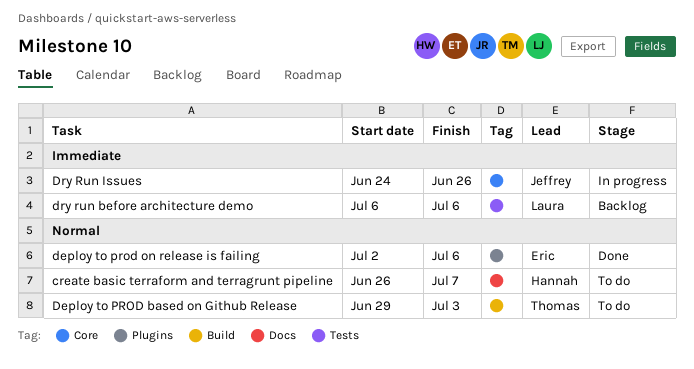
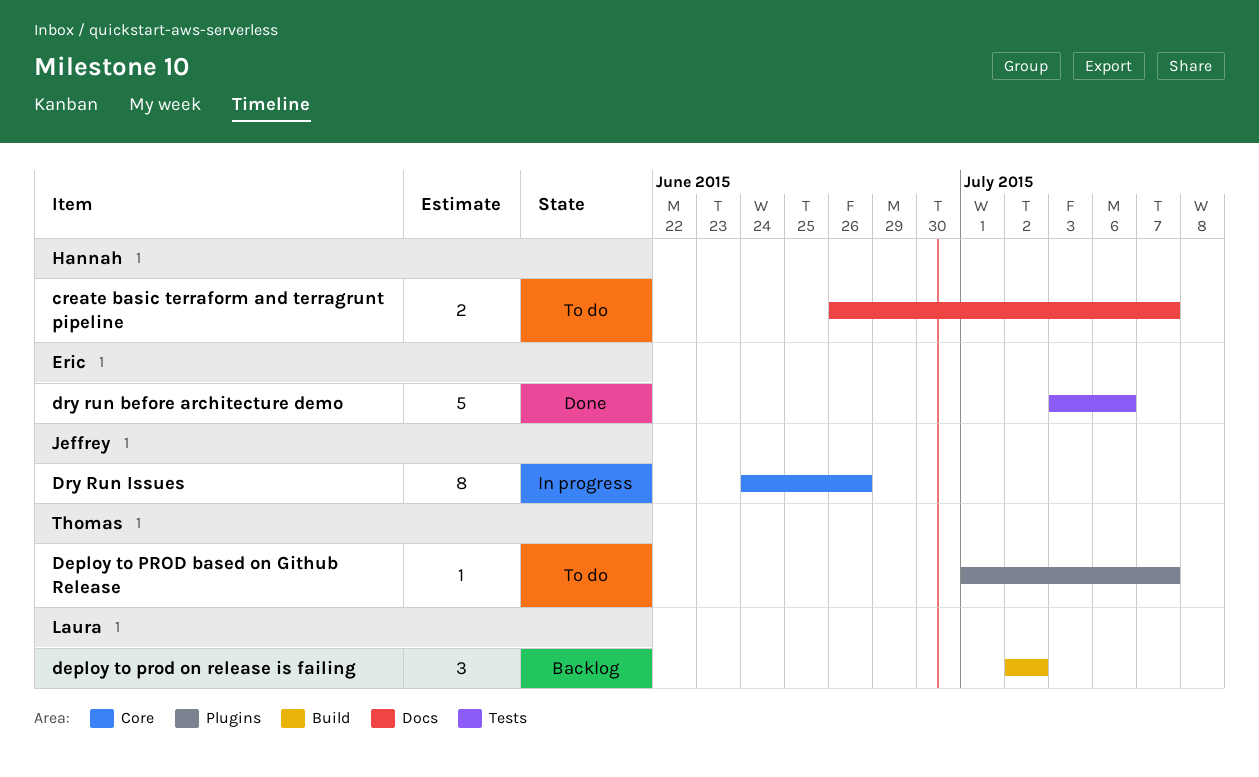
Deploy to PROD based on Github Release, label: Build -> Plugins
Deploy to PROD based on Github Release, start: Jun 29 -> Jul 1
Deploy to PROD based on Github Release, due: Jul 3 -> Jul 7
deploy to prod on release is failing, status: Done -> Backlog
deploy to prod on release is failing, owner: Eric -> Laura
deploy to prod on release is failing, label: Plugins -> Build
deploy to prod on release is failing, due: Jul 6 -> Jul 2
dry run before architecture demo, status: Backlog -> Done
dry run before architecture demo, owner: Laura -> Eric
dry run before architecture demo, start: Jul 6 -> Jul 3

